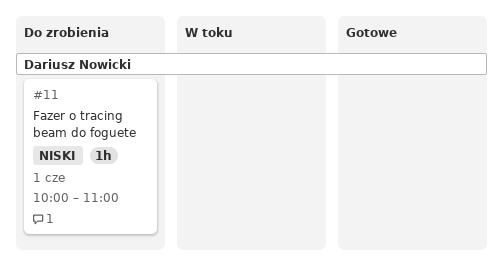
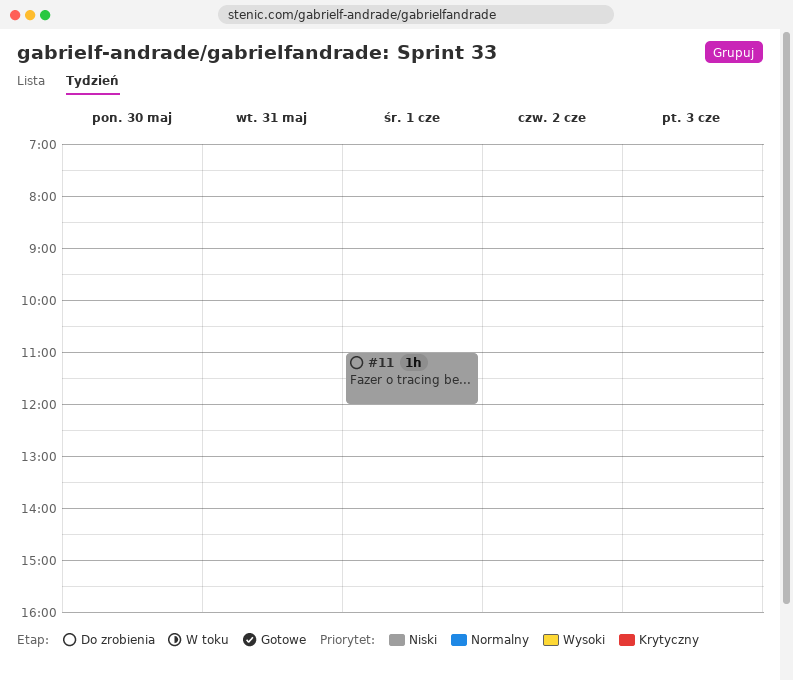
#11, begins: 10:00 -> 11:00
#11, ends: 11:00 -> 12:00

